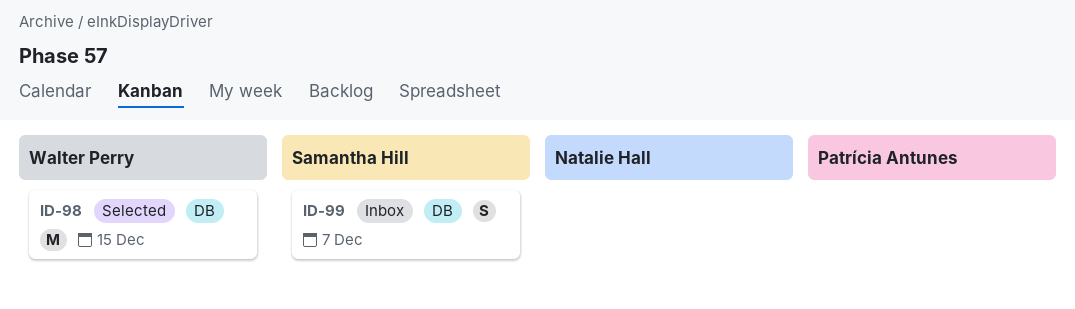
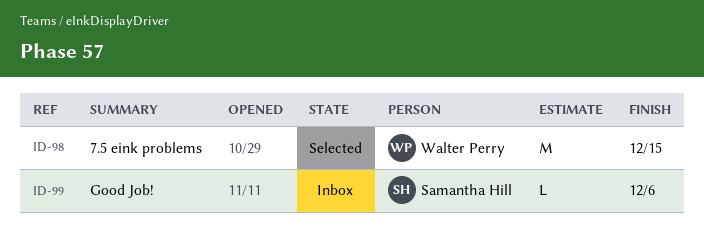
ID-99, estimate: S -> L
ID-99, due: Dec 7 -> Dec 6

